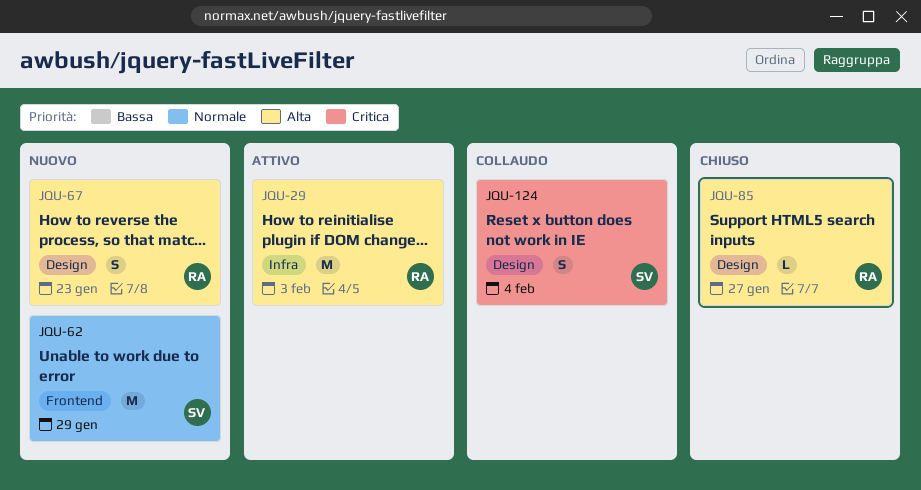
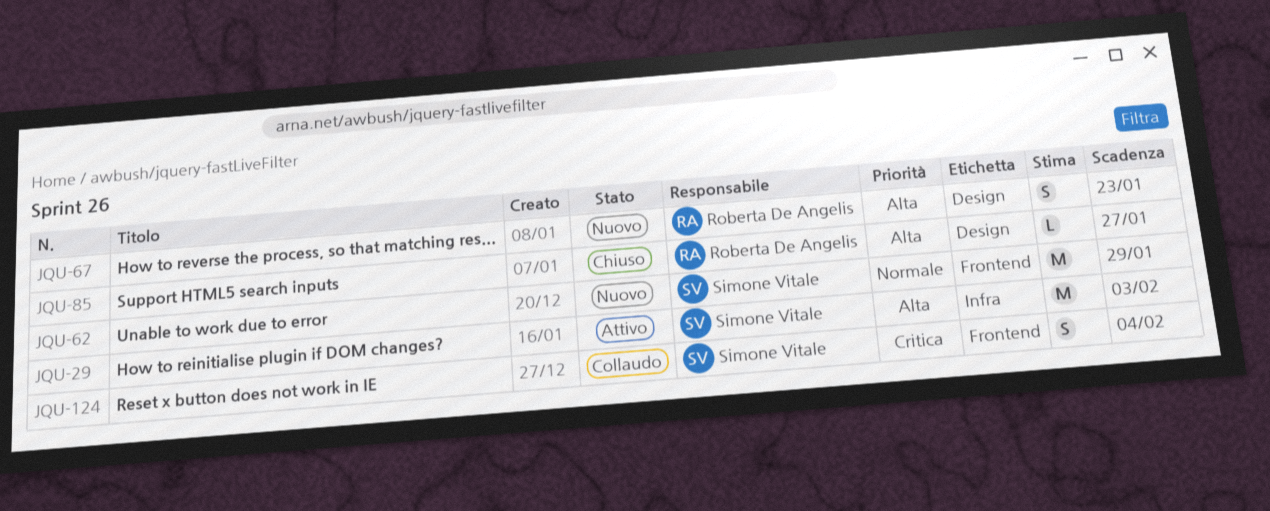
JQU-29, owner: Roberta De Angelis -> Simone Vitale
JQU-124, label: Design -> Frontend

